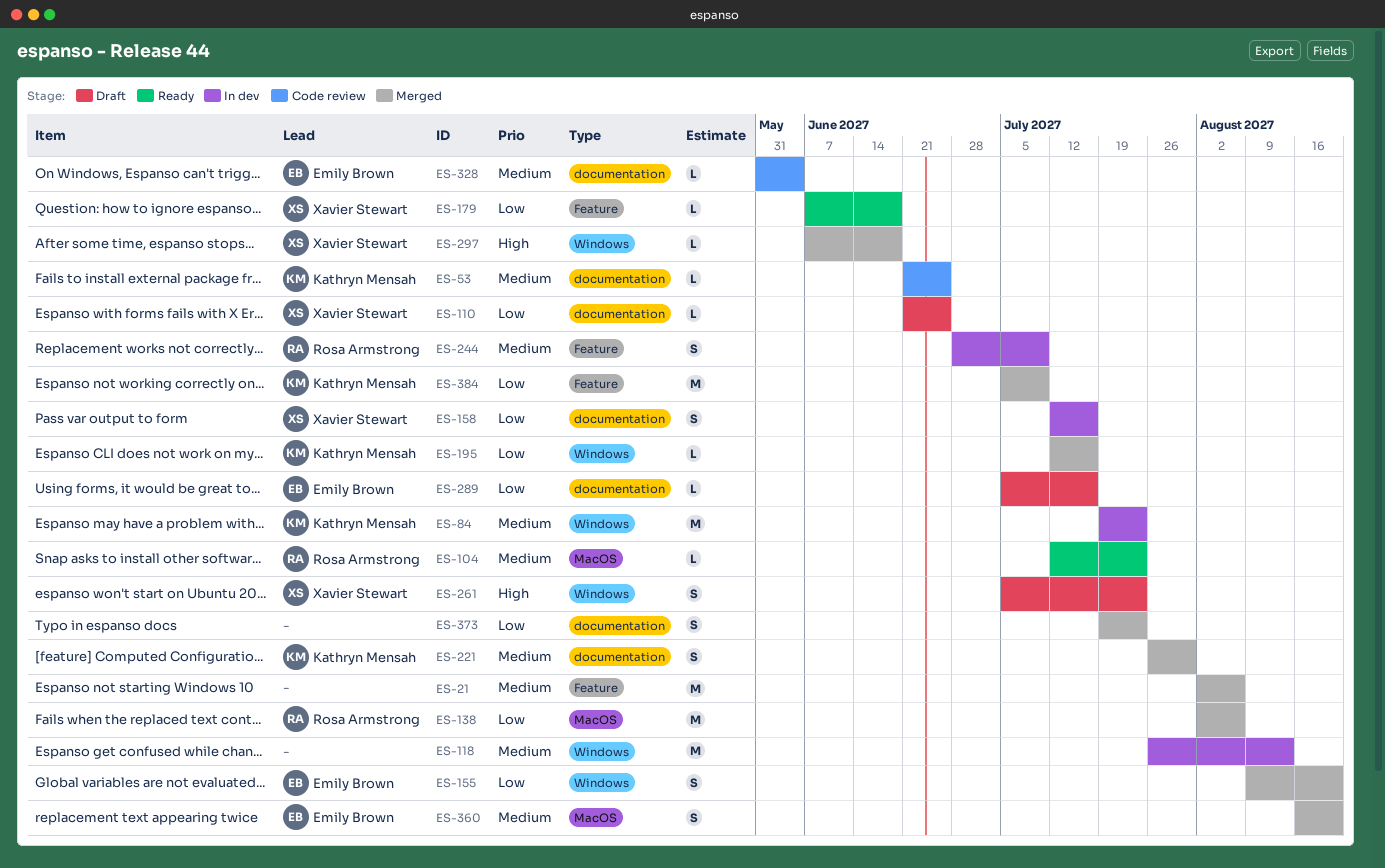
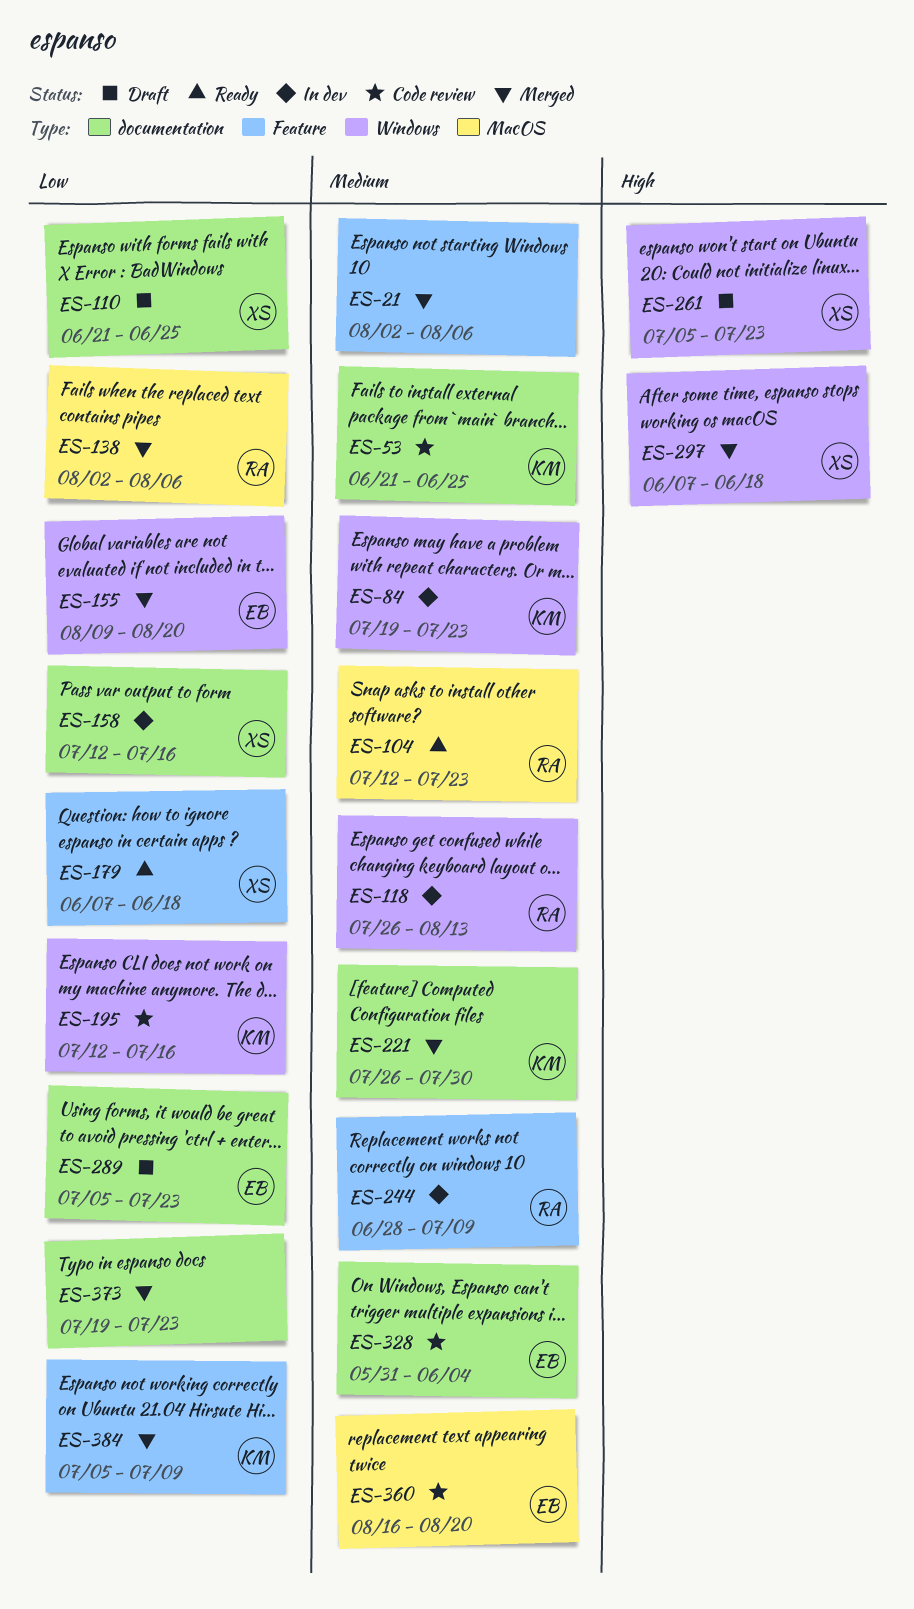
ES-118, owner: none -> Rosa Armstrong
ES-195, status: Merged -> Code review
ES-289, due: Jul 16 -> Jul 23
ES-360, status: Merged -> Code review

